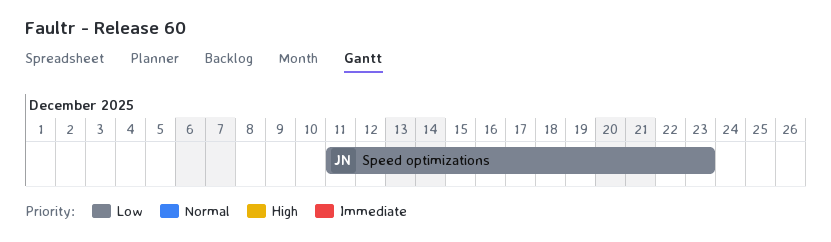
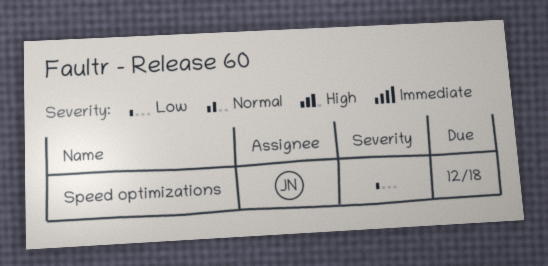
Speed optimizations, due: Dec 23 -> Dec 18

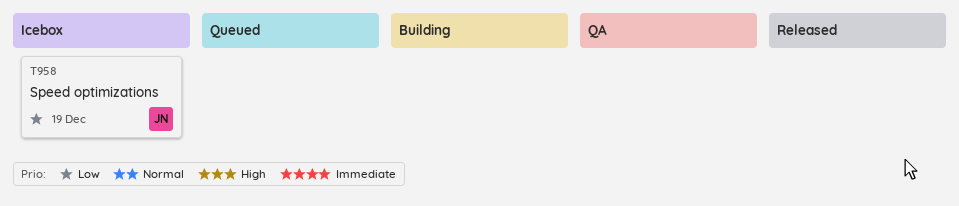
Speed optimizations, due: Dec 18 -> Dec 19

